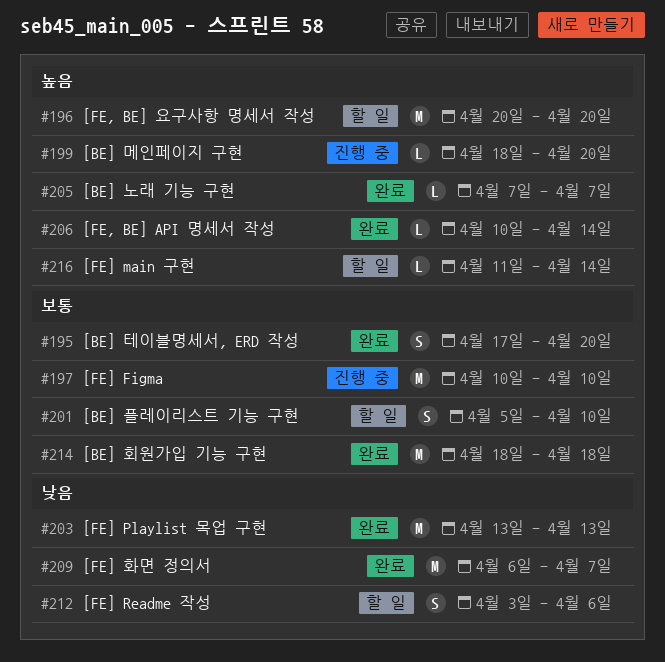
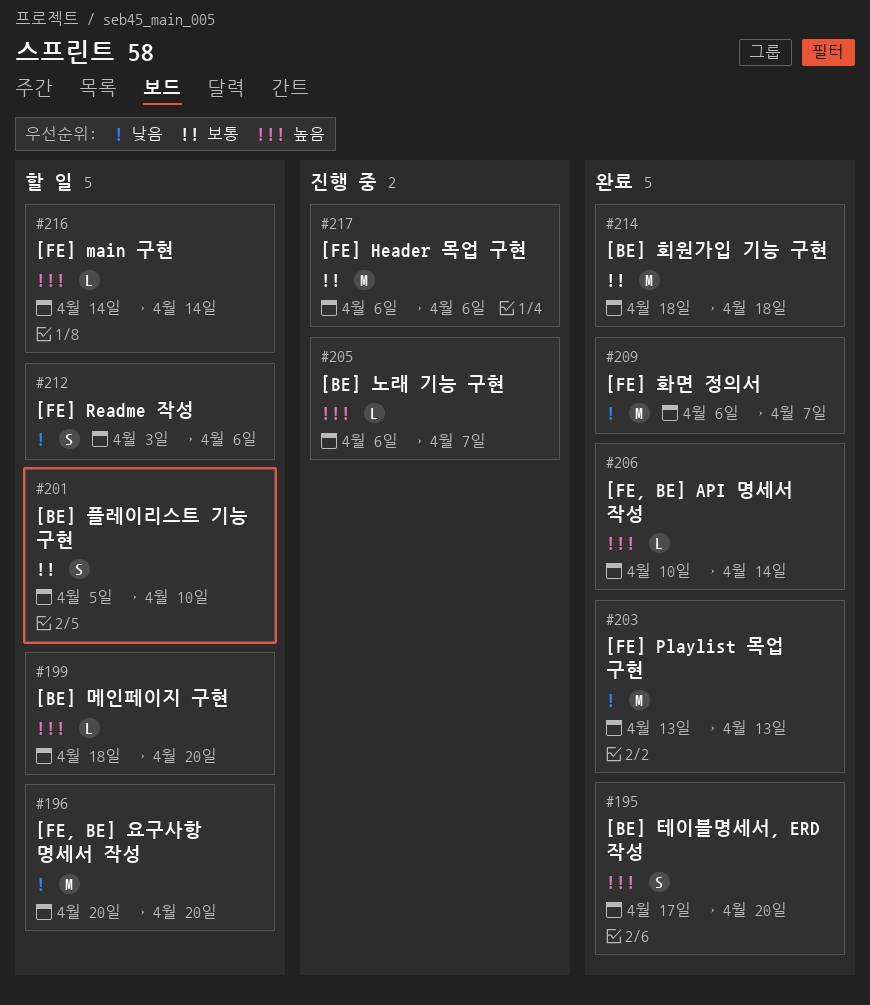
#195, priority: 보통 -> 높음
#196, priority: 높음 -> 낮음
#197: present -> none
#199, status: 진행 중 -> 할 일
#205, status: 완료 -> 진행 중
#205, start: Apr 7 -> Apr 6
#216, start: Apr 11 -> Apr 14
#217: none -> present

